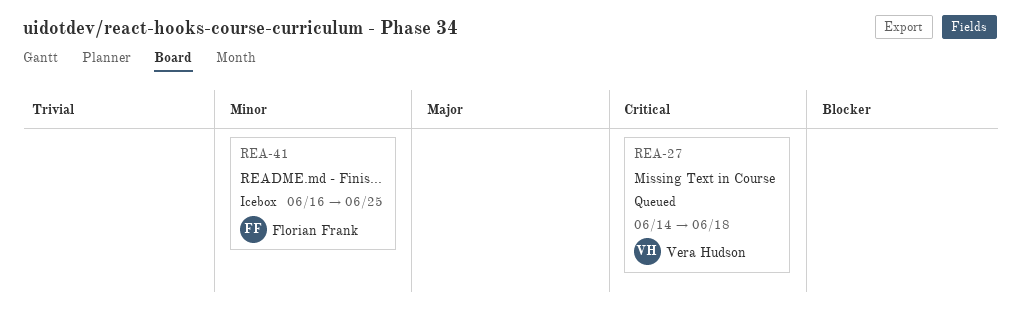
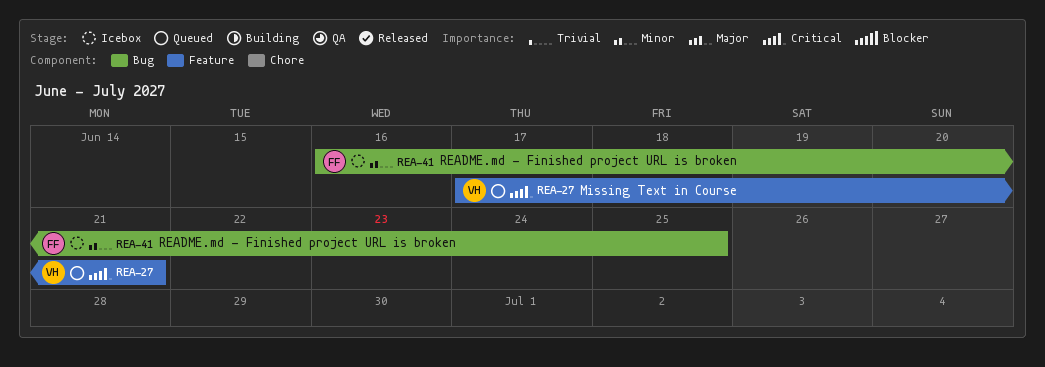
REA-27, start: Jun 14 -> Jun 17
REA-27, due: Jun 18 -> Jun 21

